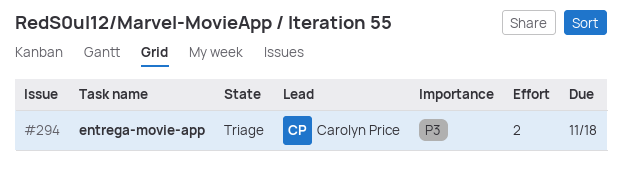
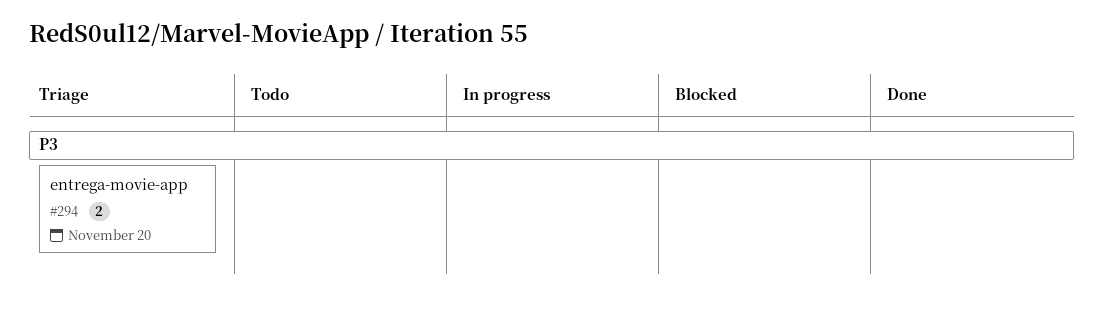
#294, due: Nov 18 -> Nov 20

